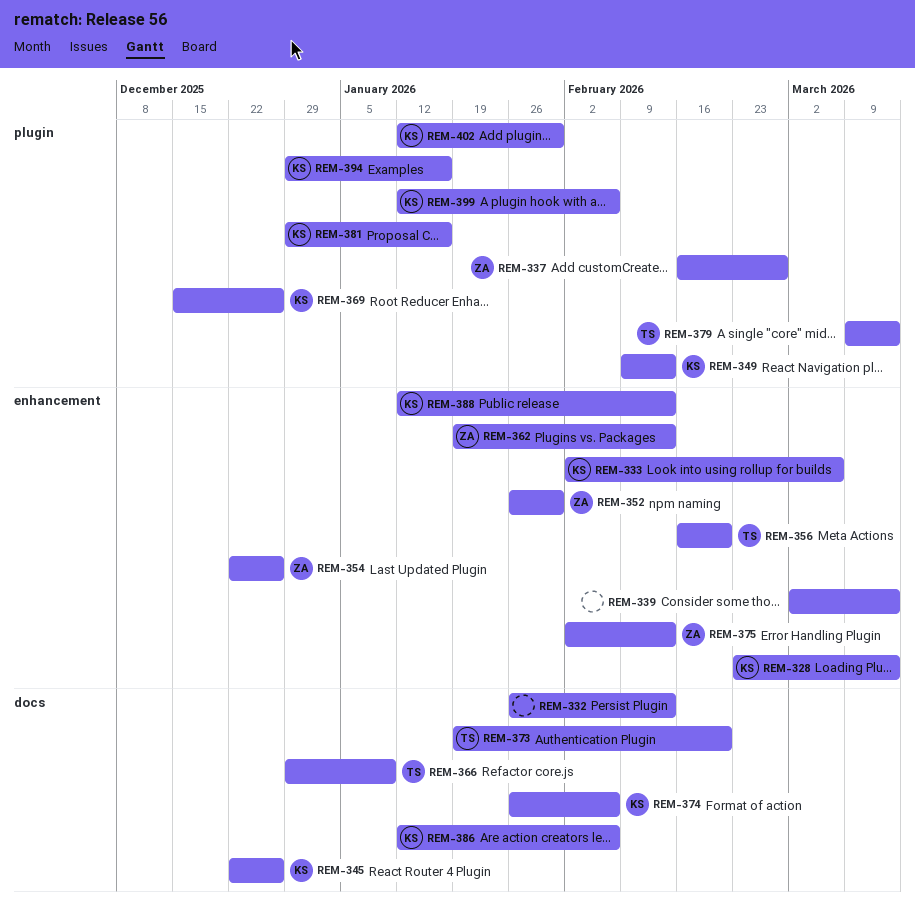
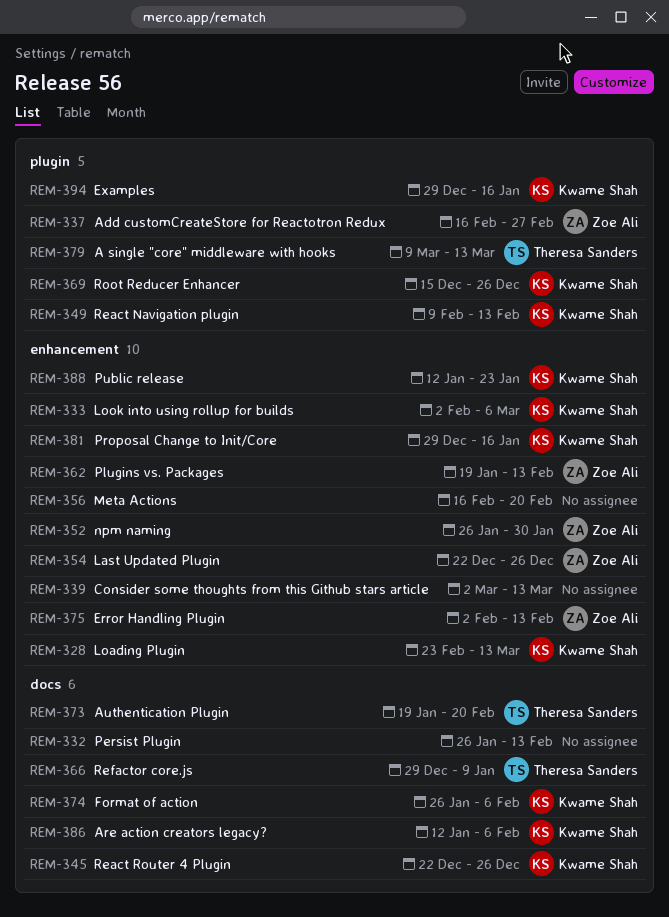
REM-356, owner: Theresa Sanders -> none
REM-381, label: plugin -> enhancement
REM-388, due: Feb 13 -> Jan 23
REM-399: present -> none
REM-402: present -> none

